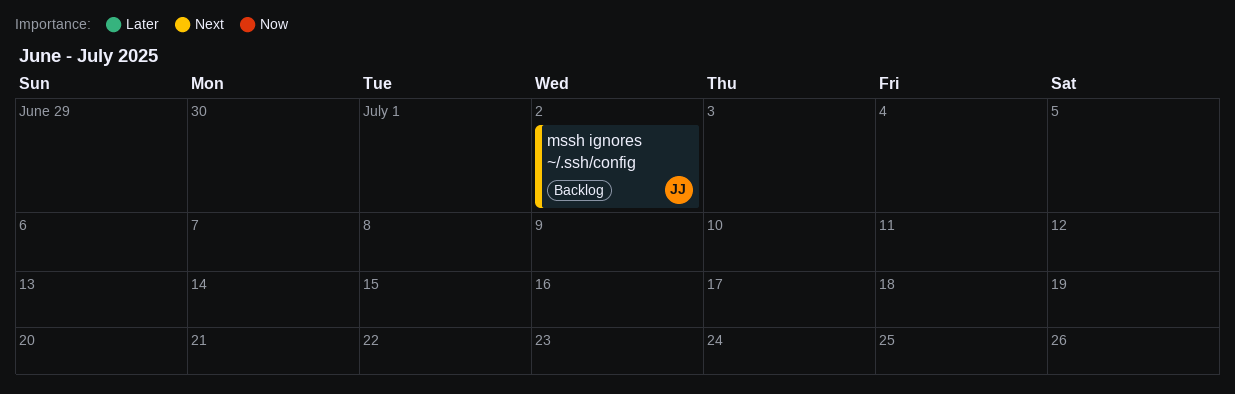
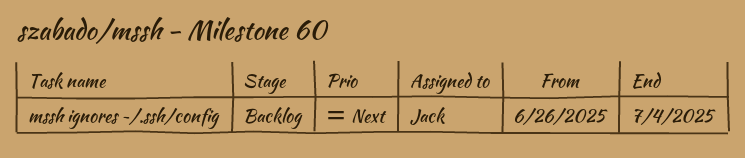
mssh ignores ~/.ssh/config, due: Jul 2 -> Jul 4

